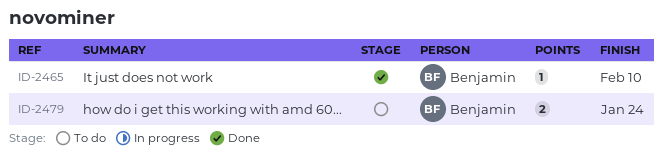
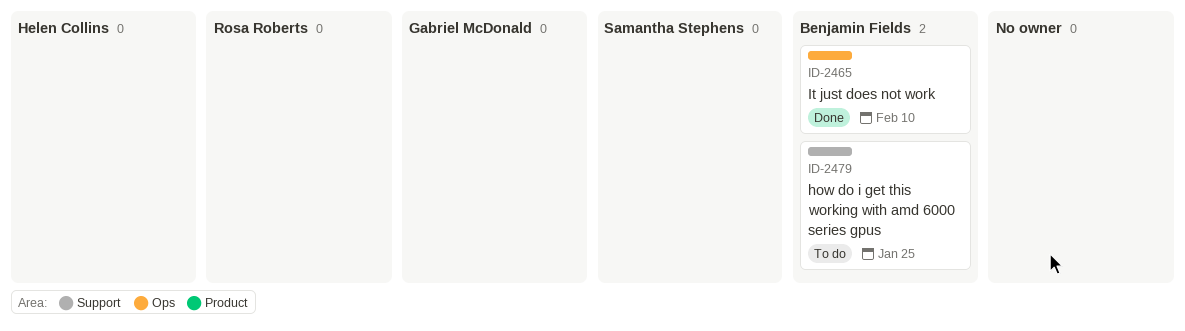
ID-2479, due: Jan 24 -> Jan 25

